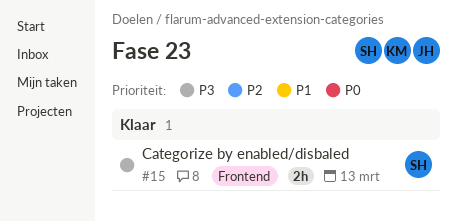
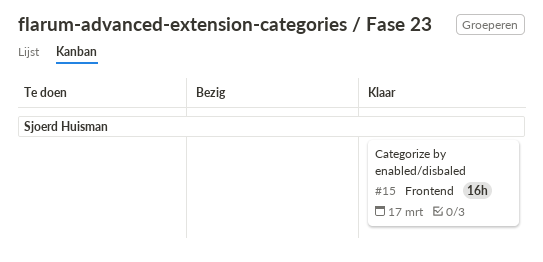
#15, estimate: 2h -> 16h
#15, due: Mar 13 -> Mar 17

